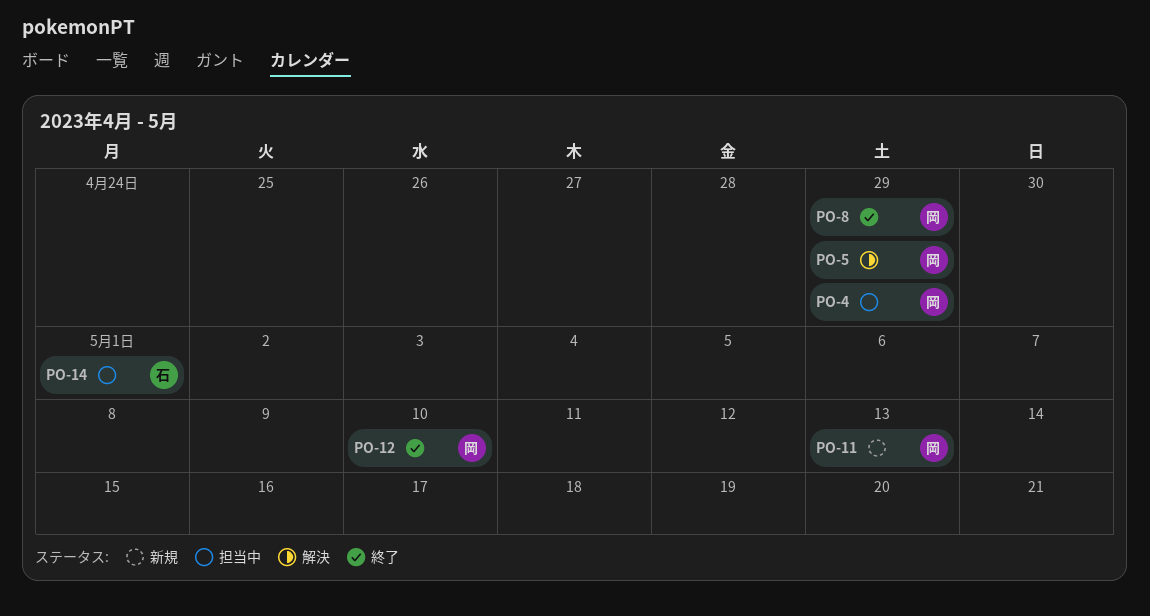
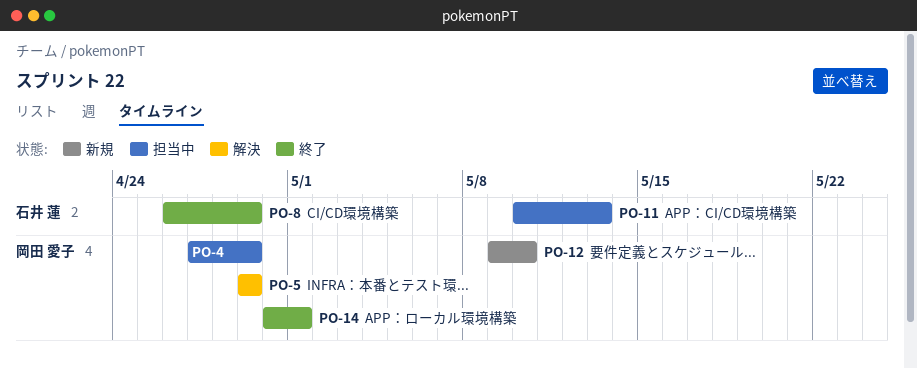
PO-8, owner: 岡田 愛子 -> 石井 蓮
PO-11, status: 新規 -> 担当中
PO-11, owner: 岡田 愛子 -> 石井 蓮
PO-12, status: 終了 -> 新規
PO-14, status: 担当中 -> 終了
PO-14, owner: 石井 蓮 -> 岡田 愛子

